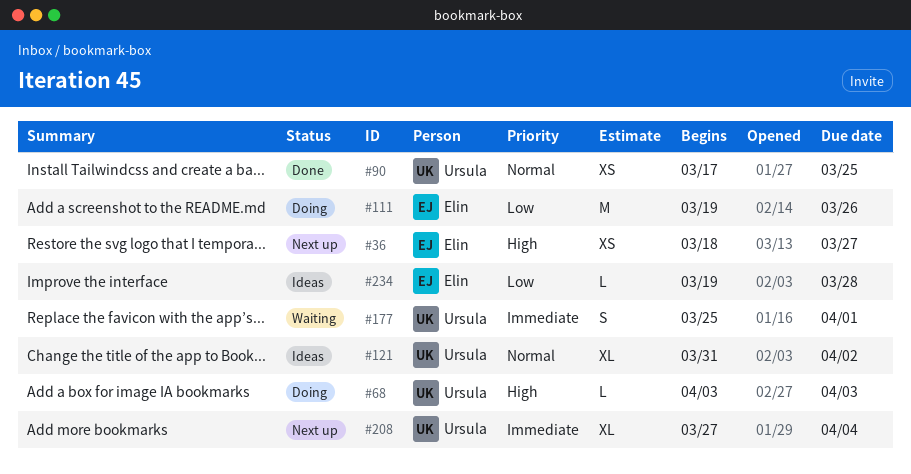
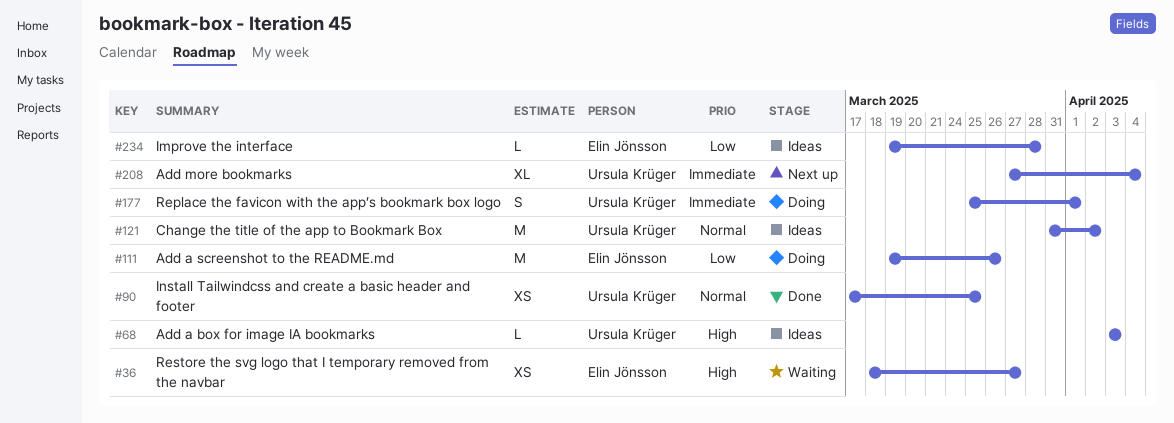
#36, status: Next up -> Waiting
#68, status: Doing -> Ideas
#121, estimate: XL -> M
#177, status: Waiting -> Doing

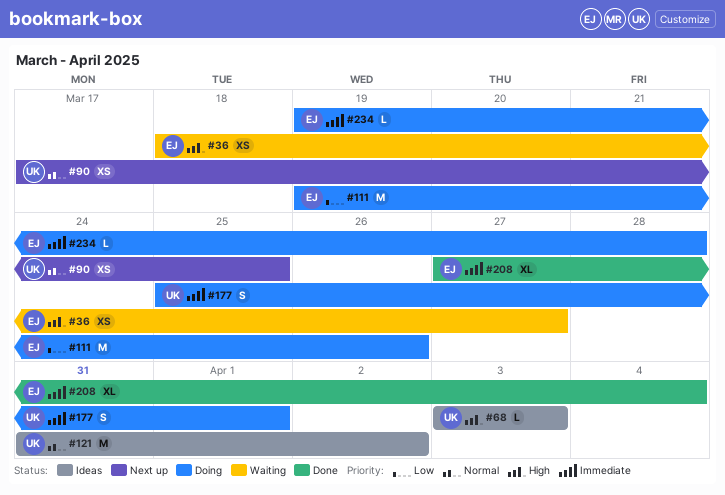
#90, status: Done -> Next up
#208, status: Next up -> Done
#208, owner: Ursula Krüger -> Elin Jönsson
#234, status: Ideas -> Doing
#234, priority: Low -> Immediate

